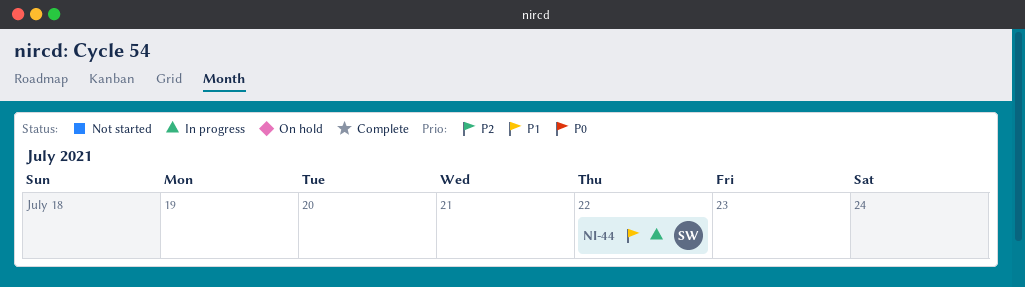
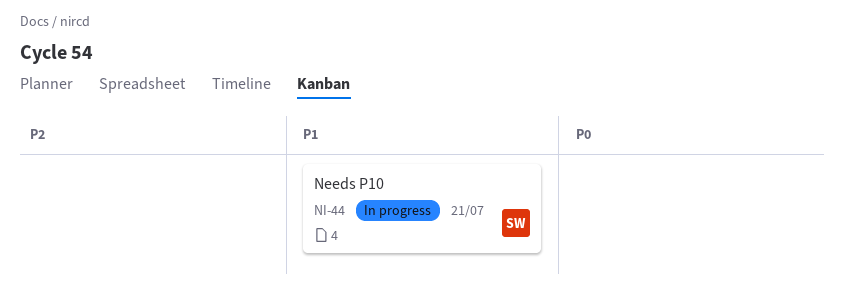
NI-44, due: Jul 22 -> Jul 21

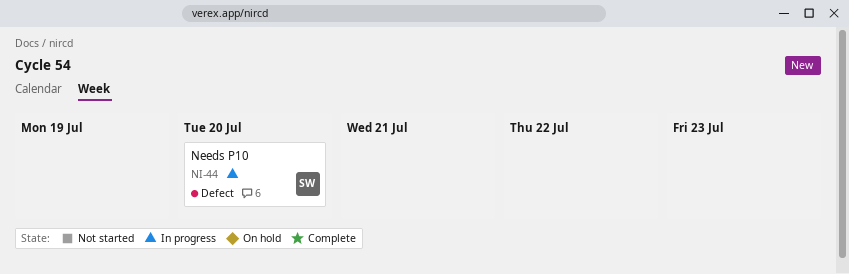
NI-44, due: Jul 21 -> Jul 20

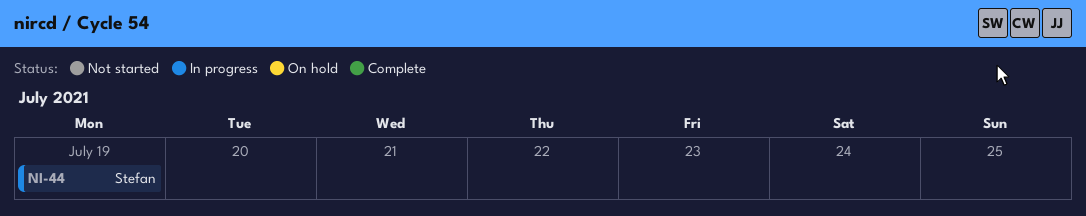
NI-44, due: Jul 20 -> Jul 19

